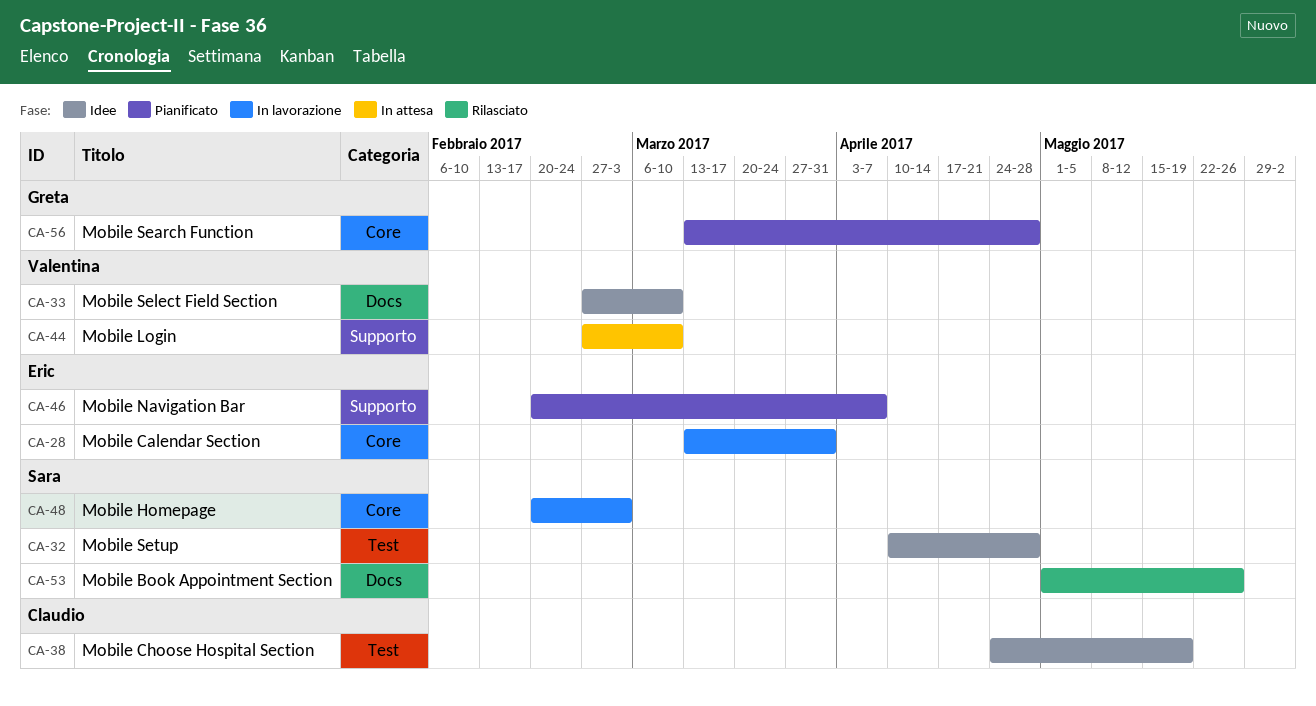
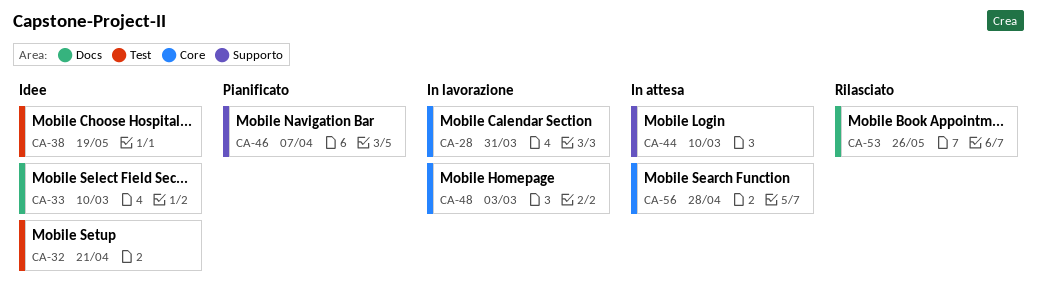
CA-32, due: Apr 28 -> Apr 21
CA-56, status: Pianificato -> In attesa

